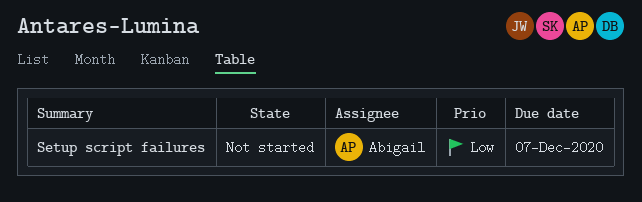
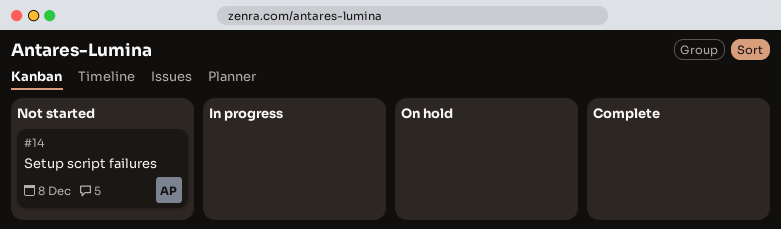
Setup script failures, due: Dec 7 -> Dec 8

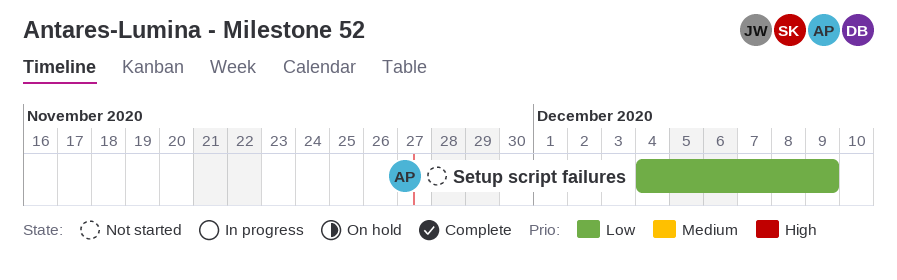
Setup script failures, due: Dec 8 -> Dec 9

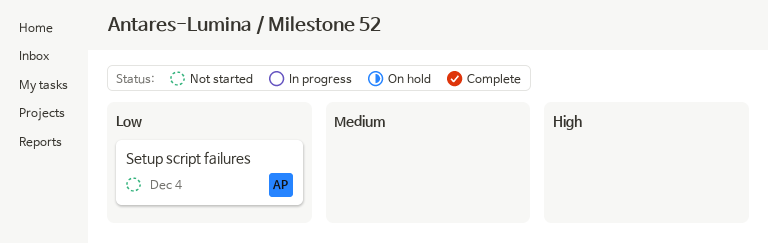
Setup script failures, due: Dec 9 -> Dec 4

